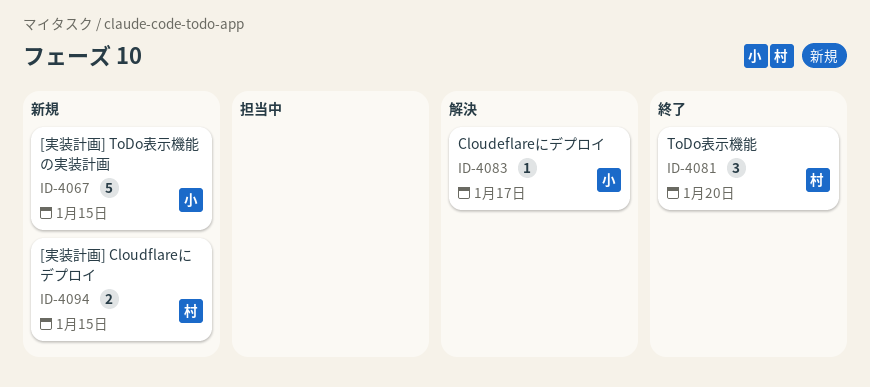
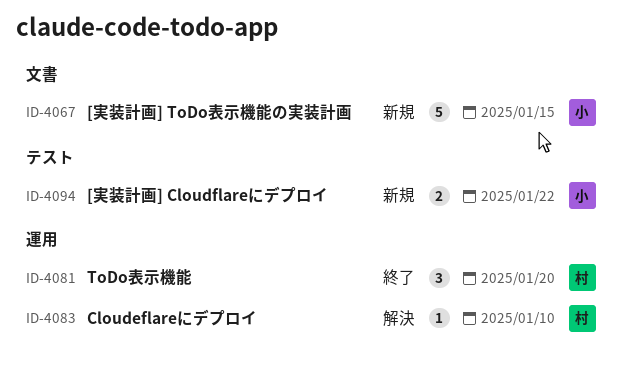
ID-4083, owner: 小 -> 村
ID-4083, due: Jan 17 -> Jan 10
ID-4094, owner: 村 -> 小
ID-4094, due: Jan 15 -> Jan 22

